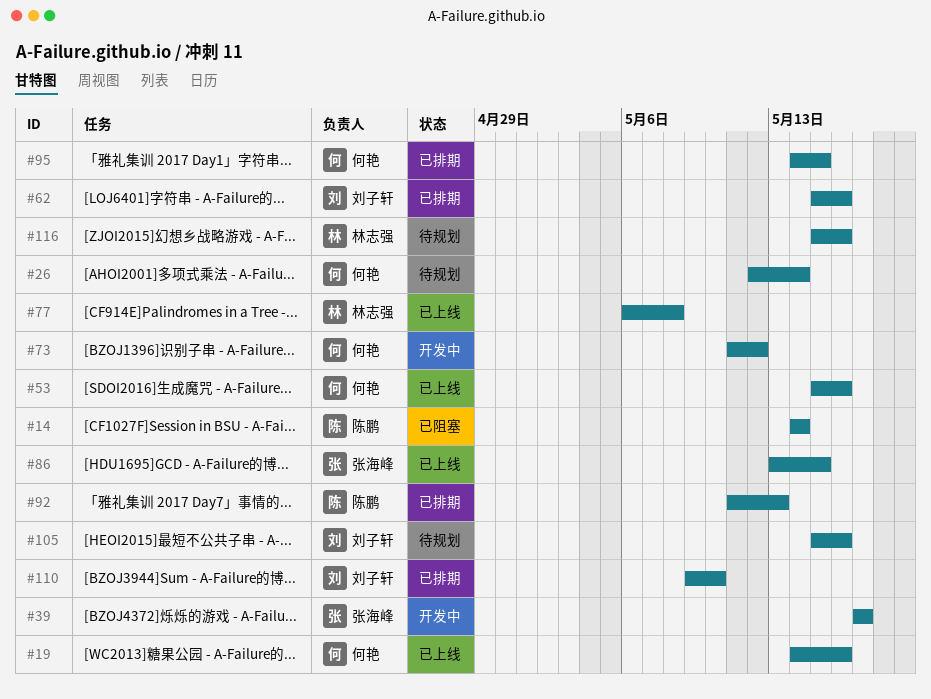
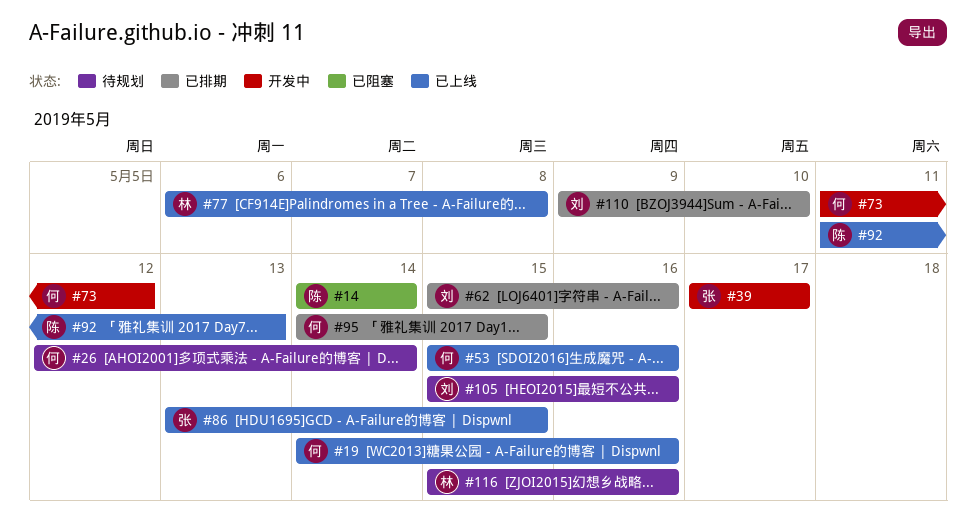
#92, status: 已排期 -> 已上线

